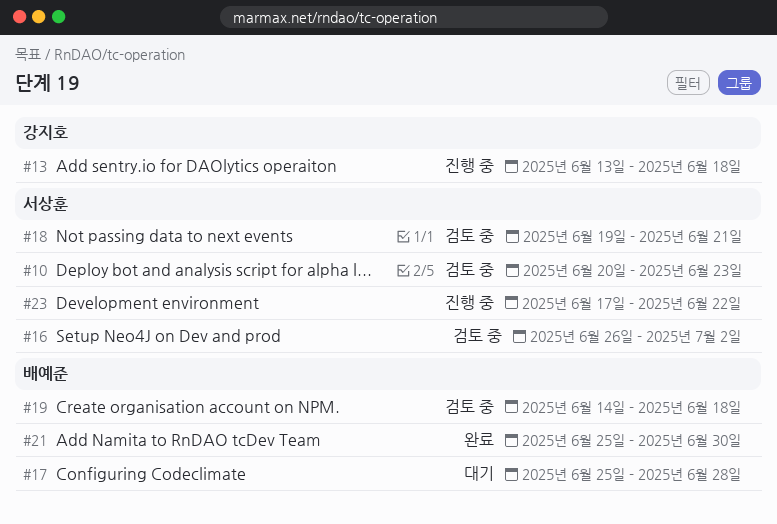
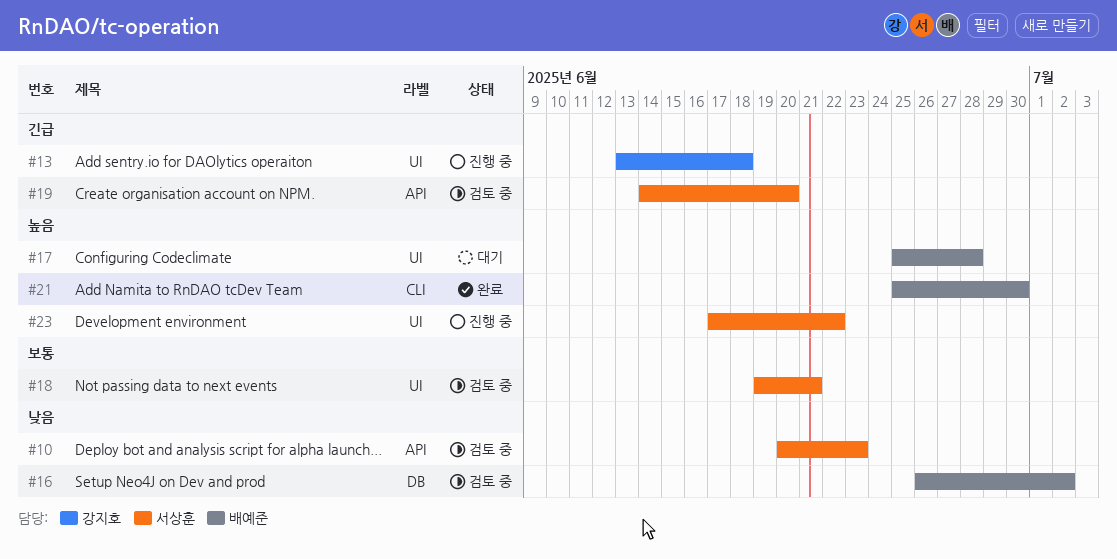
#16, owner: 서상훈 -> 배예준
#19, owner: 배예준 -> 서상훈
#19, due: Jun 18 -> Jun 20

